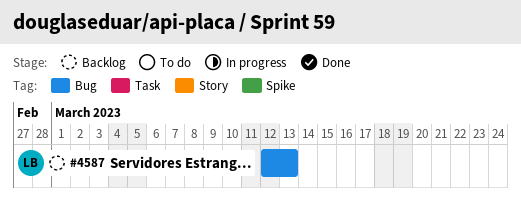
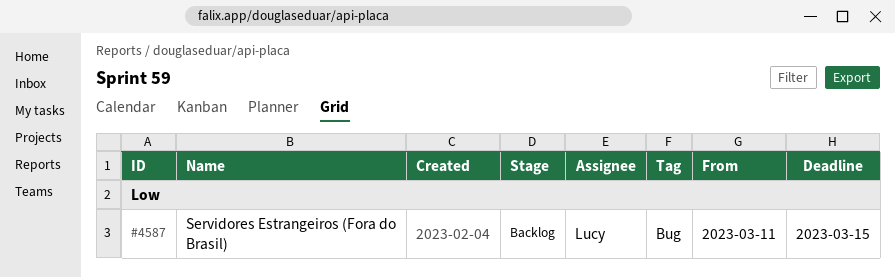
#4587, start: Mar 12 -> Mar 11
#4587, due: Mar 13 -> Mar 15

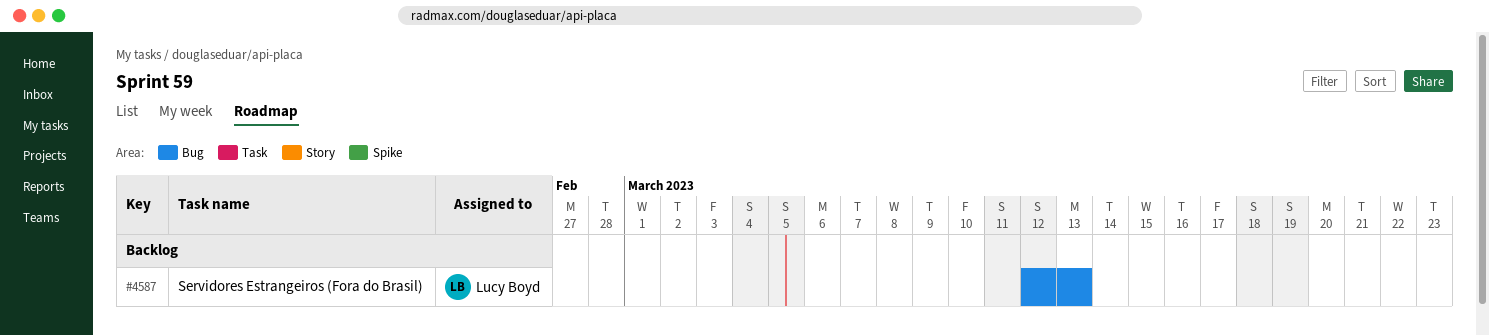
#4587, start: Mar 11 -> Mar 12
#4587, due: Mar 15 -> Mar 13

